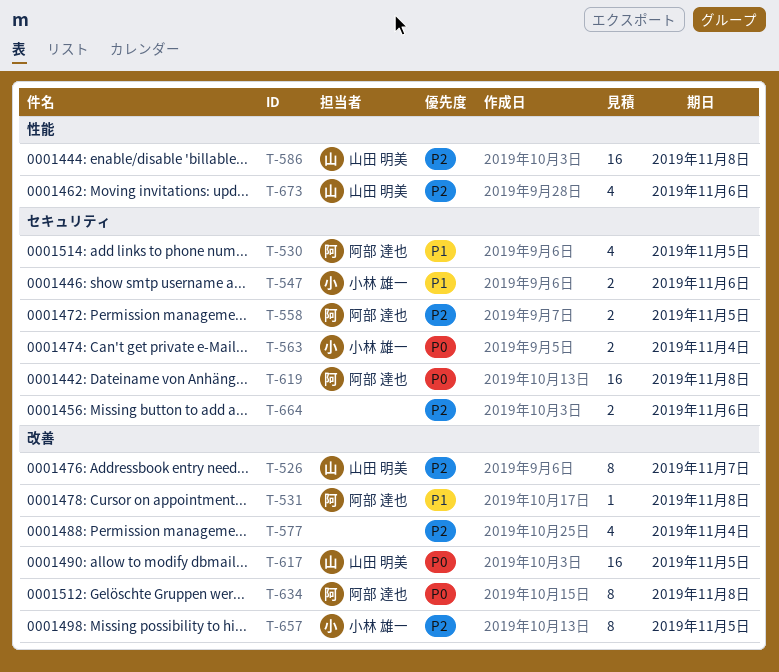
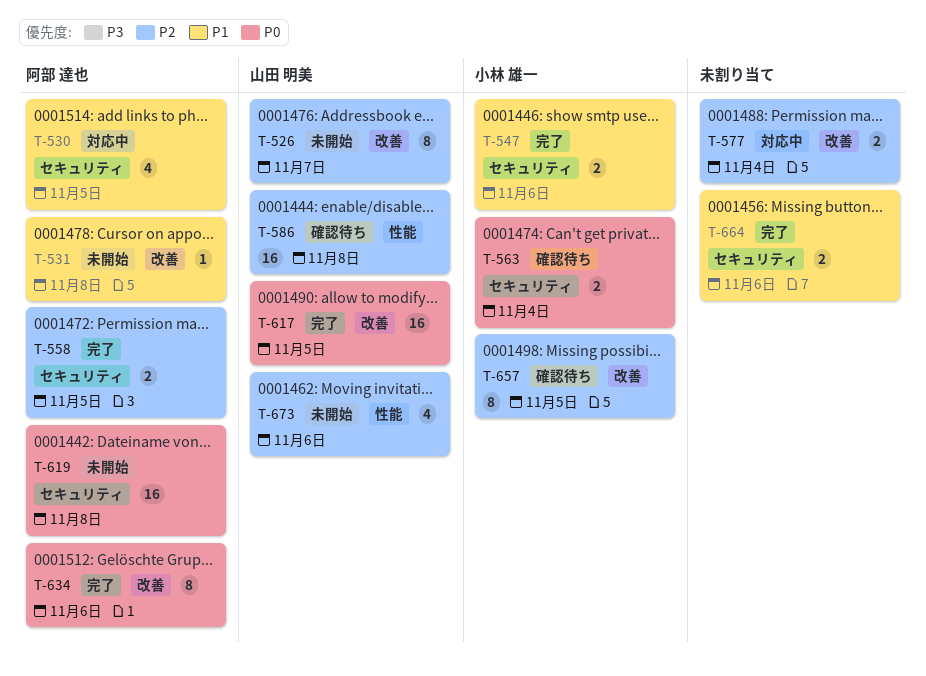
T-577, estimate: 4 -> 2
T-634, due: Nov 8 -> Nov 6
T-664, priority: P2 -> P1

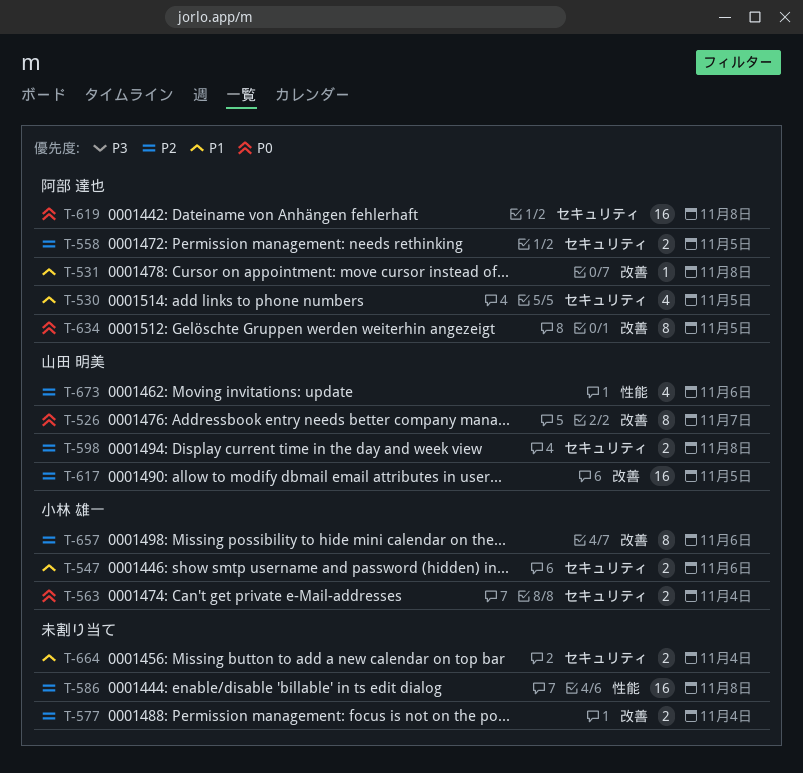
T-526, priority: P2 -> P0
T-586, owner: 山田 明美 -> none
T-598: none -> present
T-617, priority: P0 -> P2
T-634, due: Nov 6 -> Nov 5
T-657, due: Nov 5 -> Nov 6
T-664, due: Nov 6 -> Nov 4

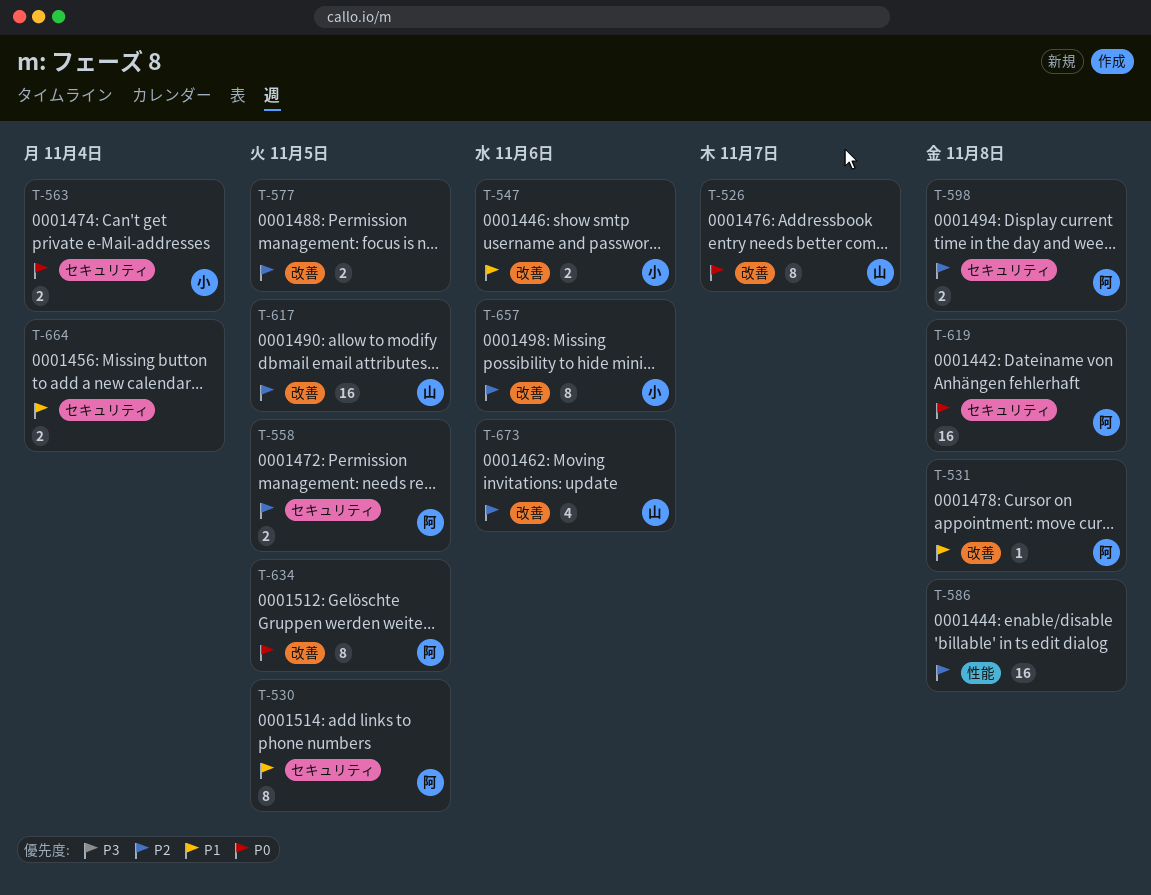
T-530, estimate: 4 -> 8
T-547, label: セキュリティ -> 改善
T-577, due: Nov 4 -> Nov 5
T-598, owner: 山田 明美 -> 阿部 達也
T-673, label: 性能 -> 改善

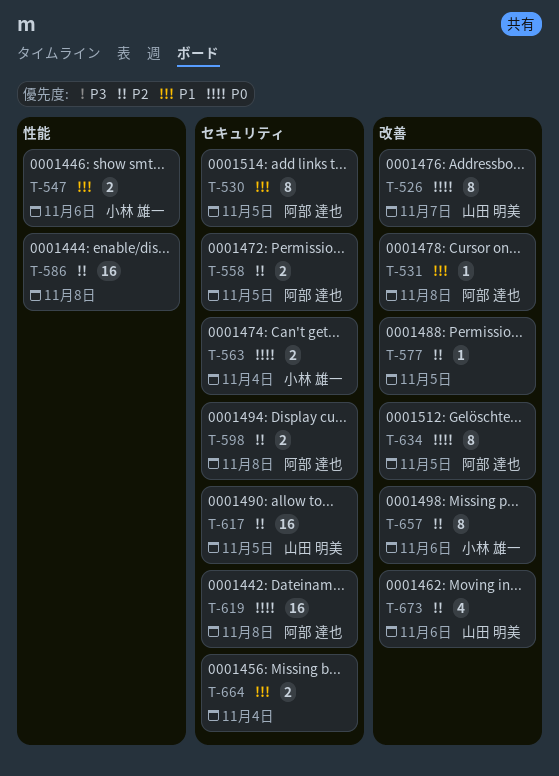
T-547, label: 改善 -> 性能
T-577, estimate: 2 -> 1
T-617, label: 改善 -> セキュリティ

